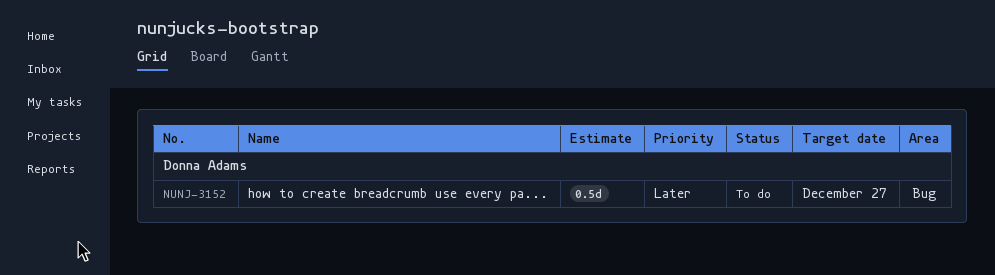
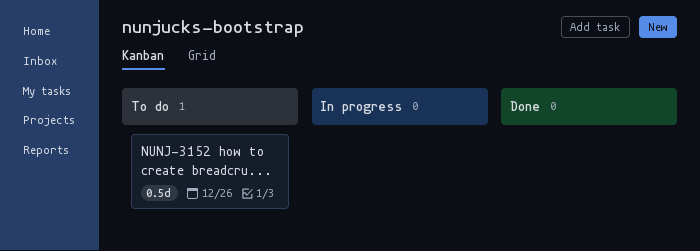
NUNJ-3152, due: Dec 27 -> Dec 26

